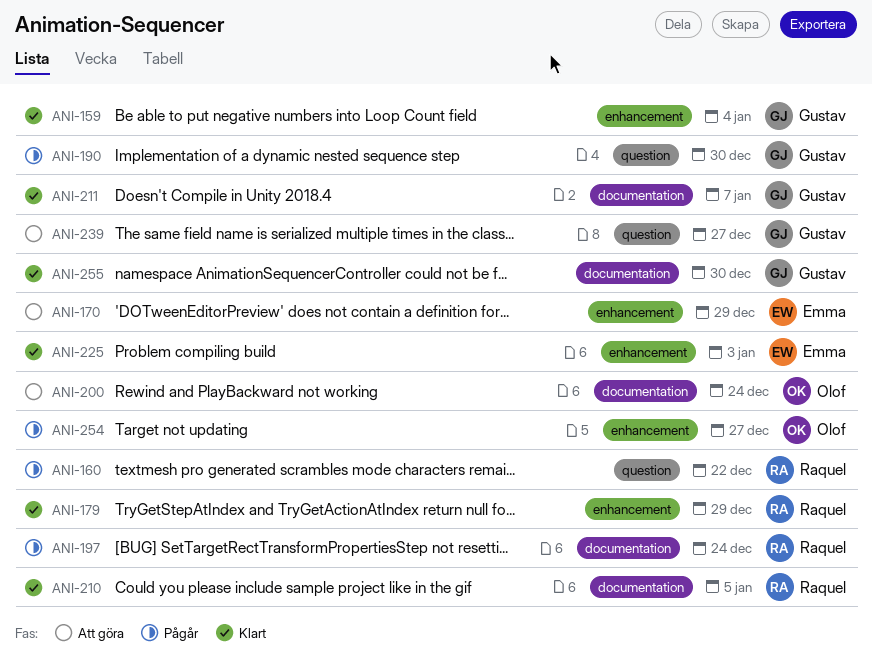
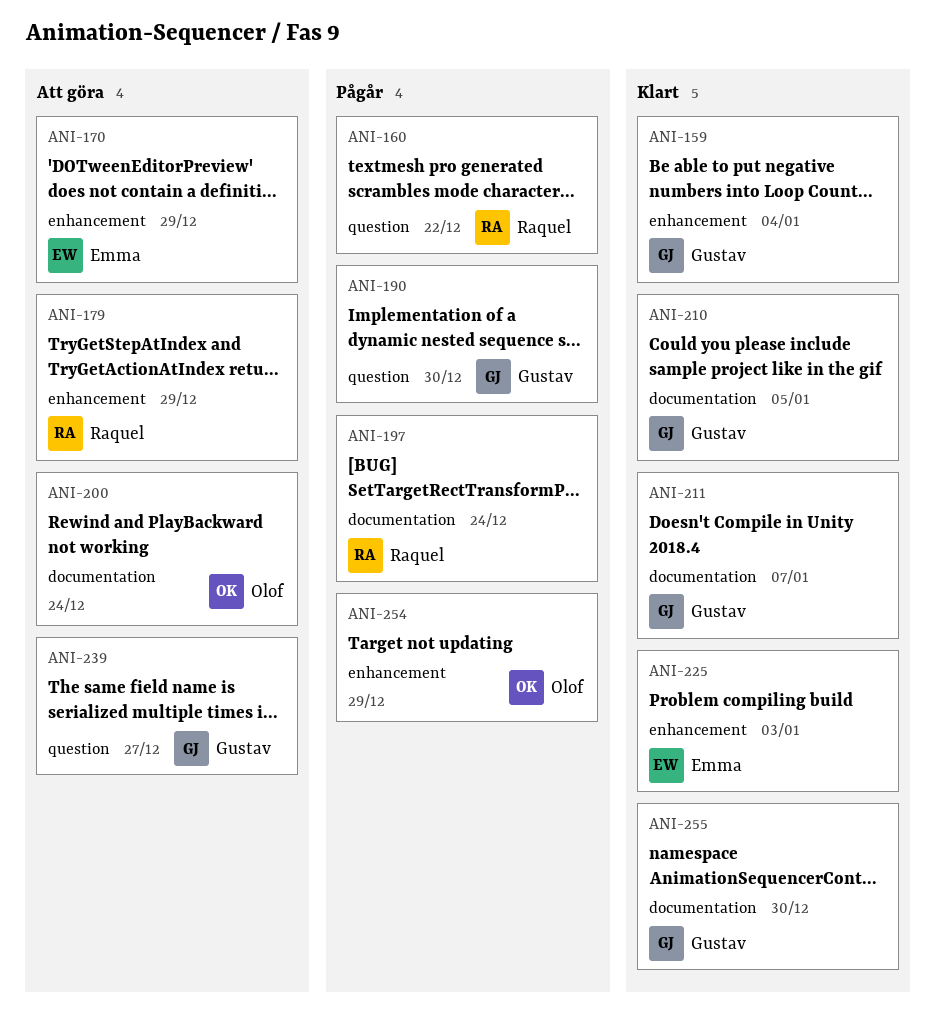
ANI-179, status: Klart -> Att göra
ANI-210, owner: Raquel -> Gustav
ANI-254, due: Dec 27 -> Dec 29

